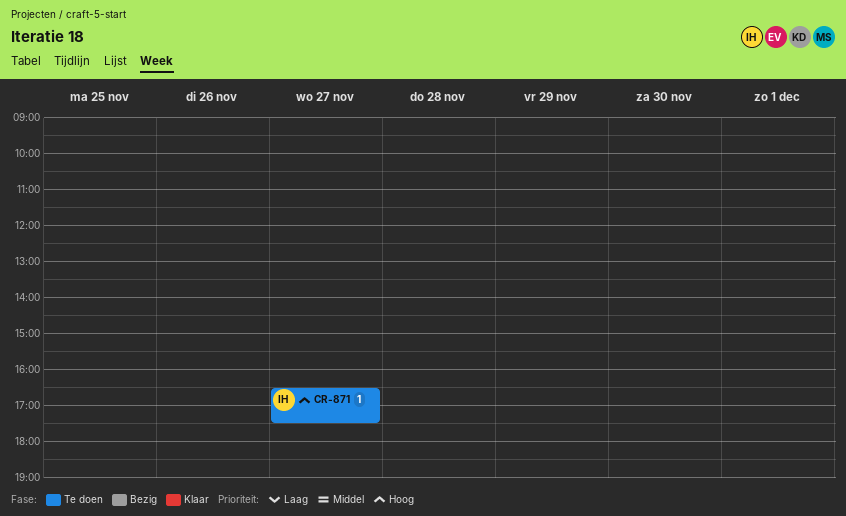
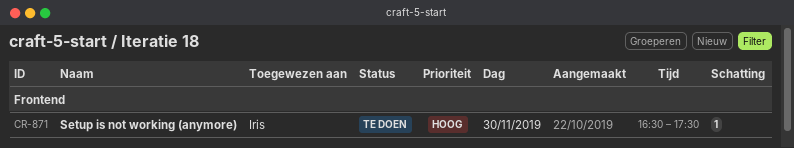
CR-871, day: Nov 27 -> Nov 30

